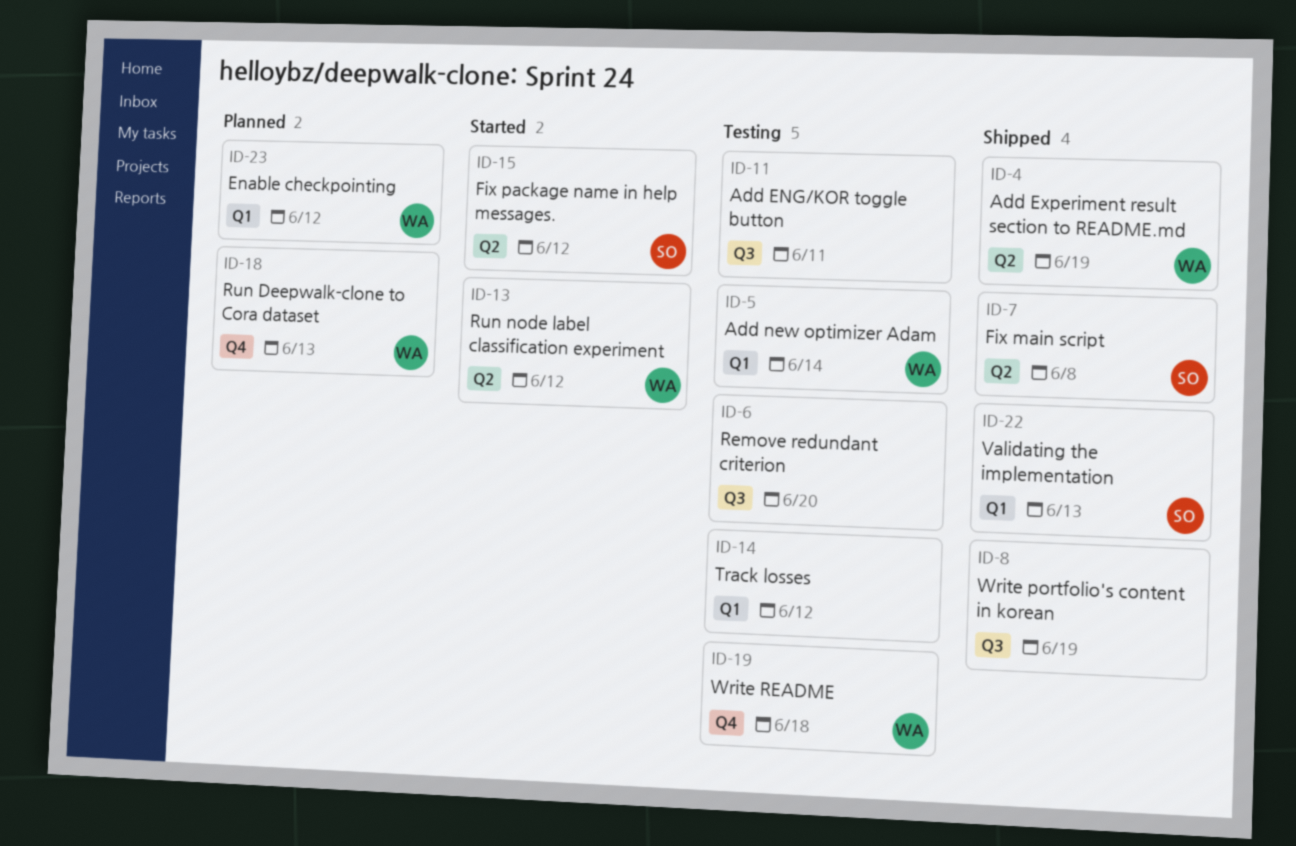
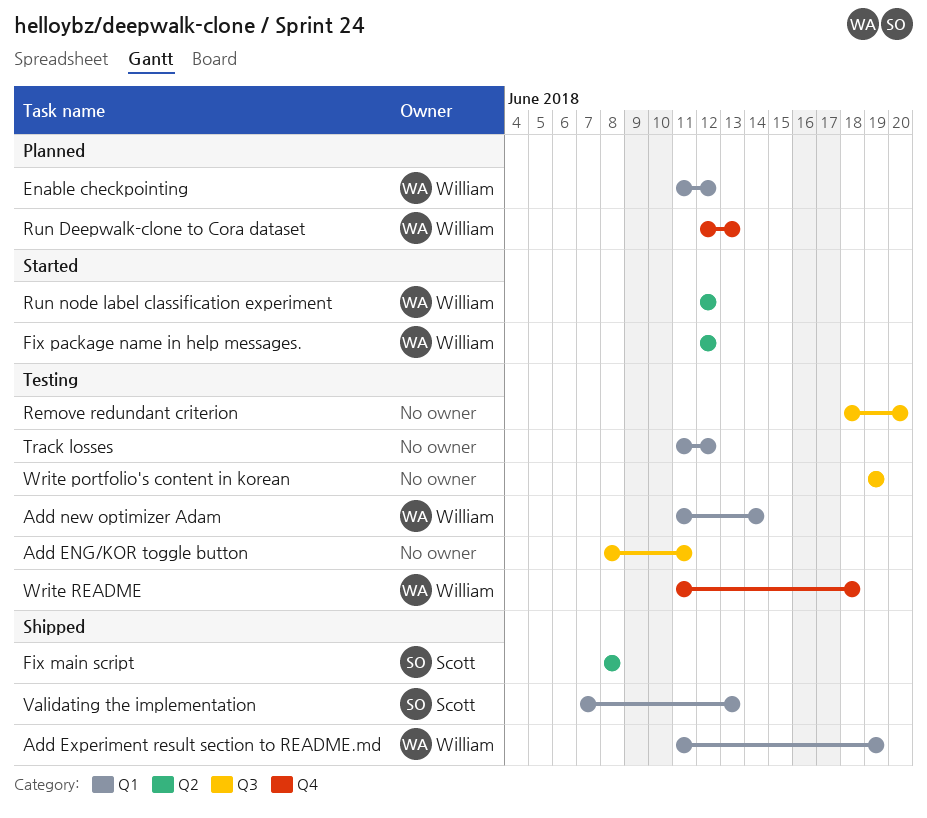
Add Experiment result section to README.md, label: Q2 -> Q1
Fix package name in help messages., owner: Scott -> William
Write portfolio's content in korean, status: Shipped -> Testing

